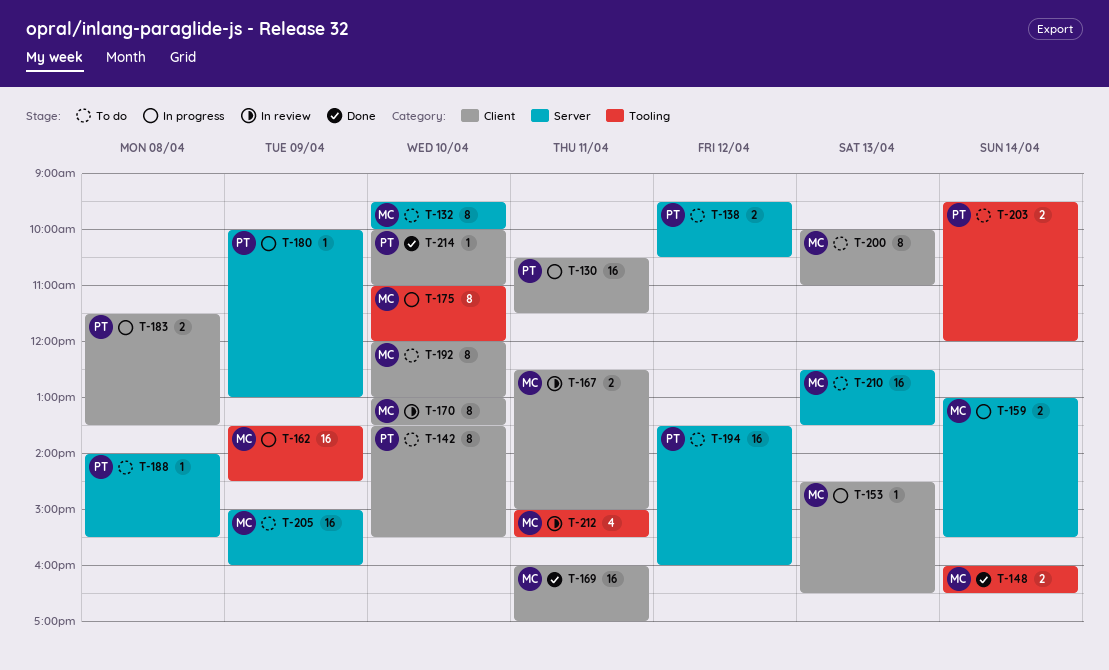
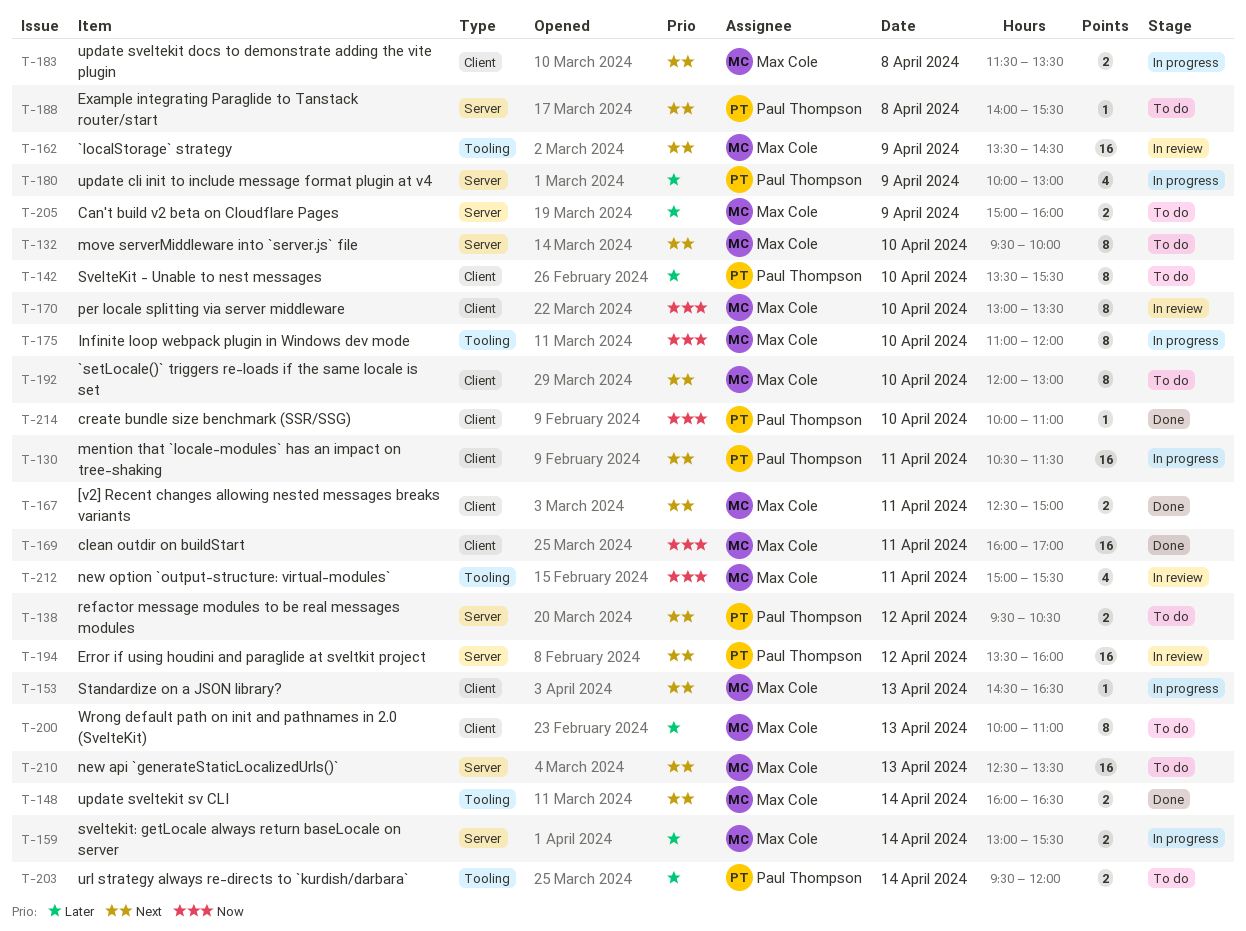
T-162, status: In progress -> In review
T-167, status: In review -> Done
T-180, estimate: 1 -> 4
T-183, owner: Paul Thompson -> Max Cole
T-194, status: To do -> In review
T-205, estimate: 16 -> 2

